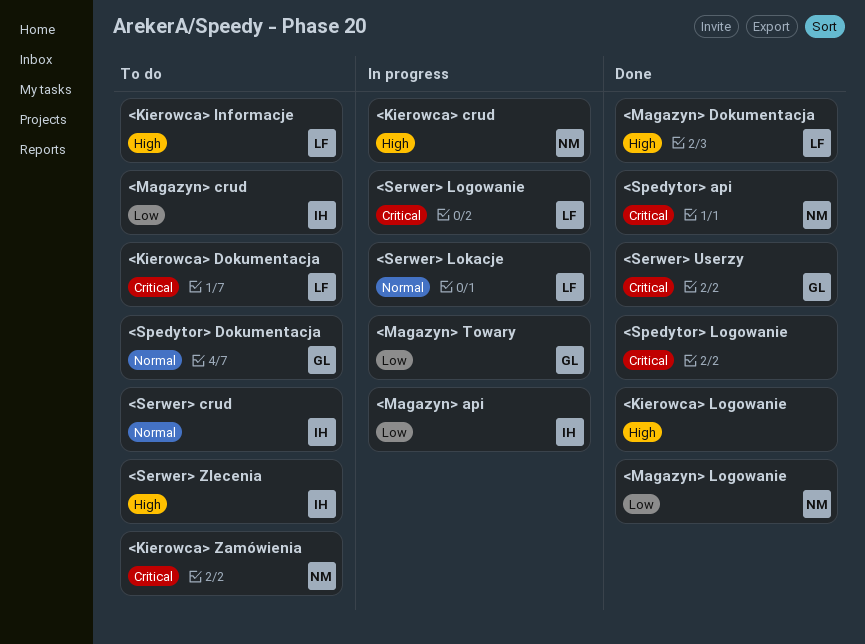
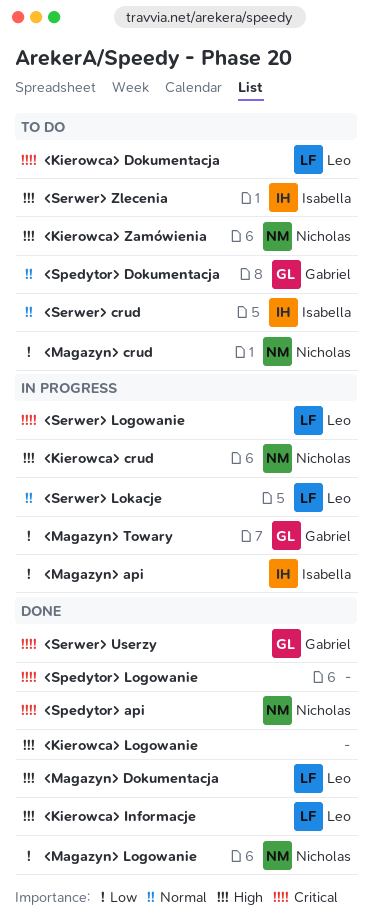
<Kierowca> Informacje, status: To do -> Done
<Kierowca> Zamówienia, priority: Critical -> High
<Magazyn> crud, owner: Isabella -> Nicholas

